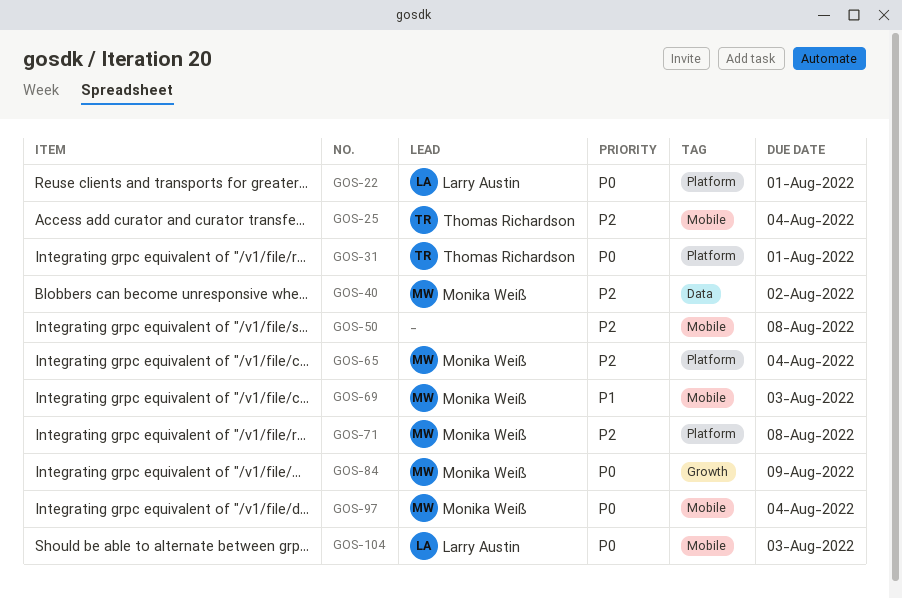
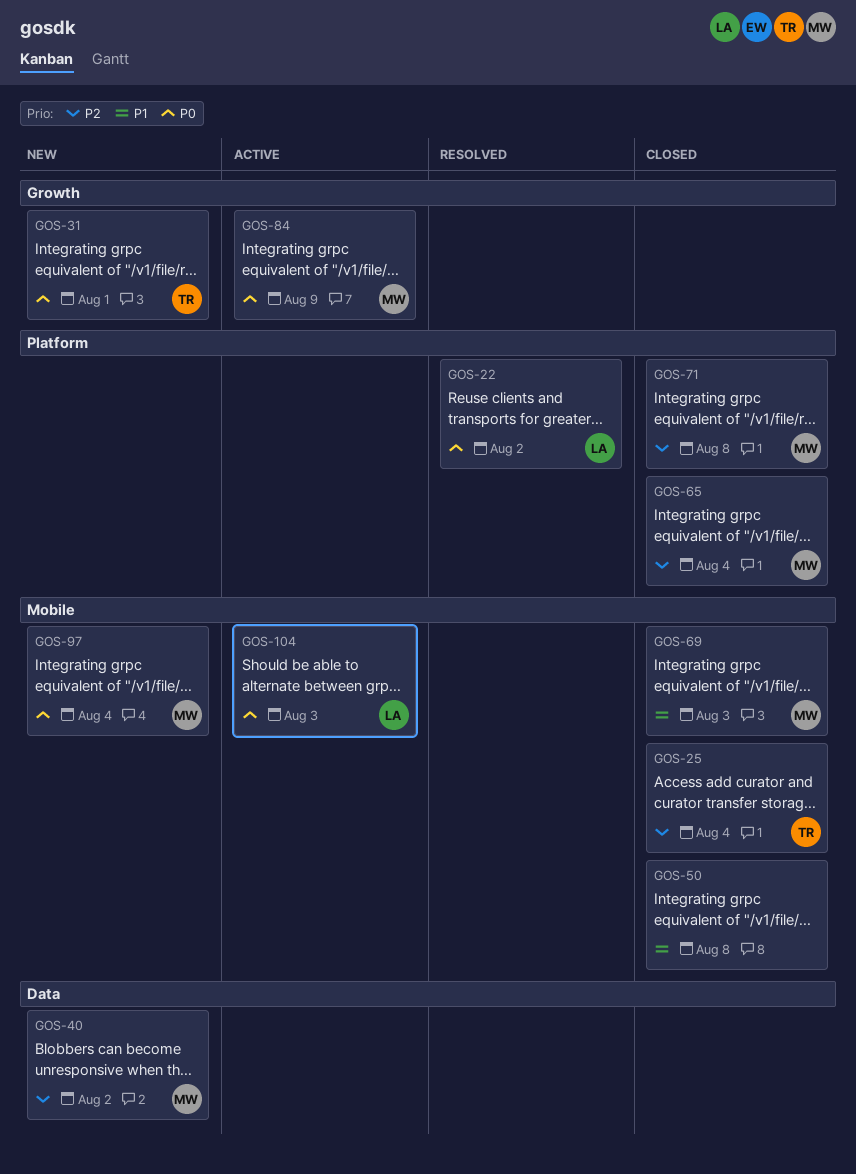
GOS-22, due: Aug 1 -> Aug 2
GOS-31, label: Platform -> Growth
GOS-50, priority: P2 -> P1

